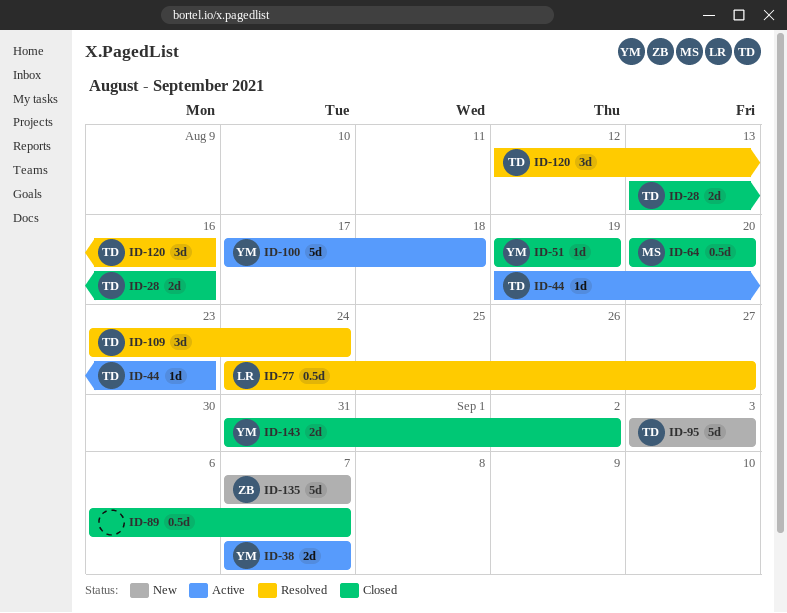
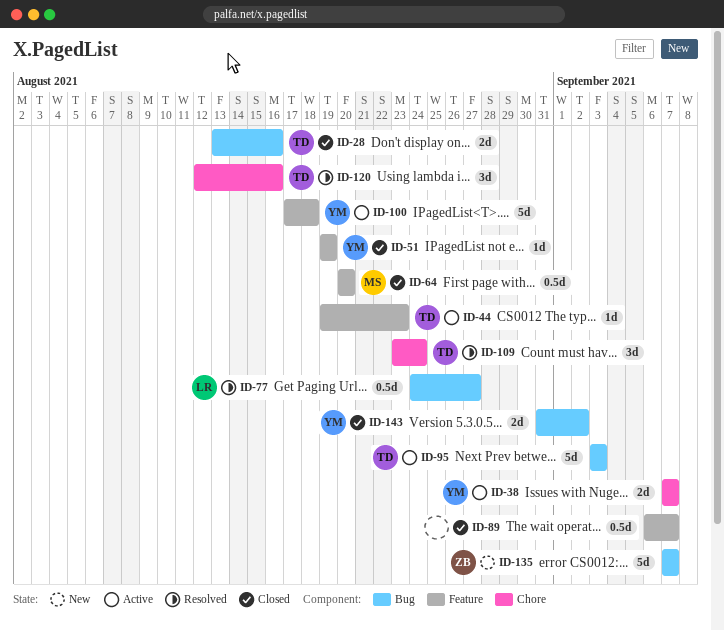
ID-95, status: New -> Active

